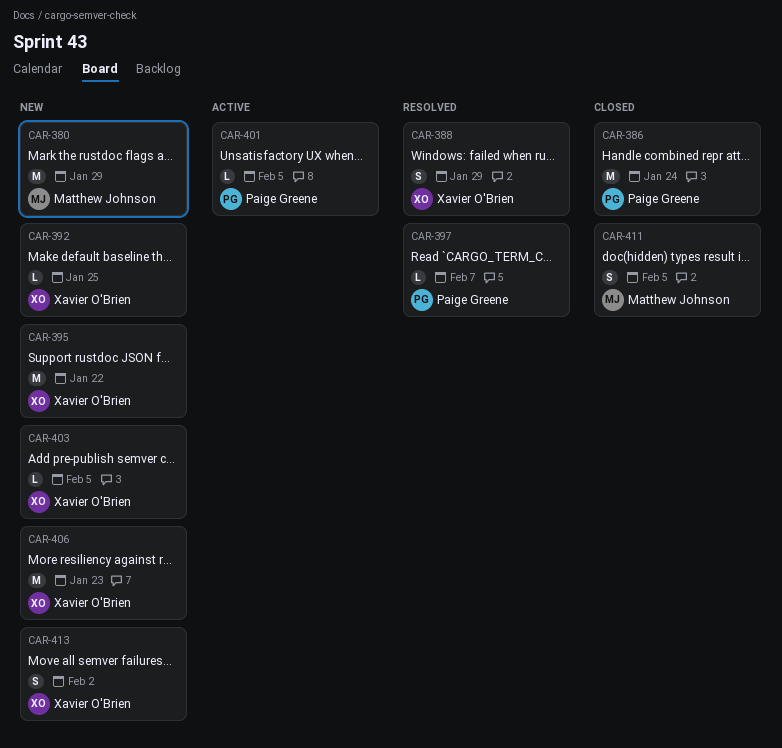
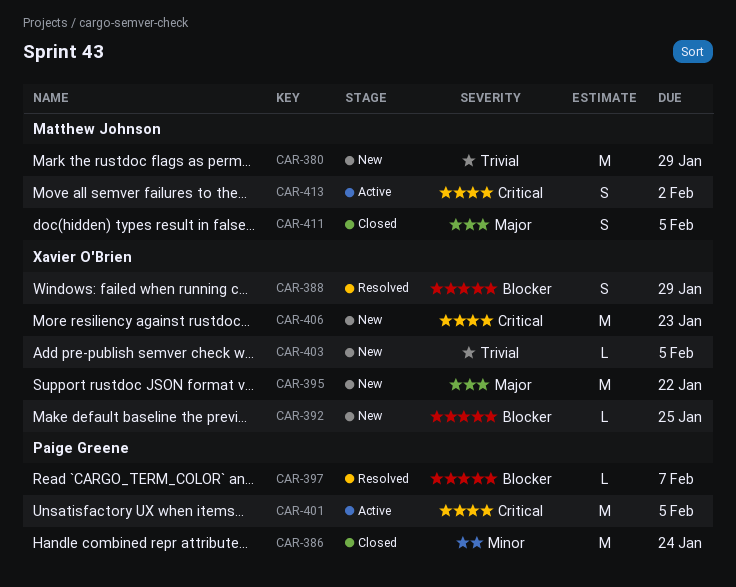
CAR-401, estimate: L -> M
CAR-413, status: New -> Active
CAR-413, owner: Xavier O'Brien -> Matthew Johnson

